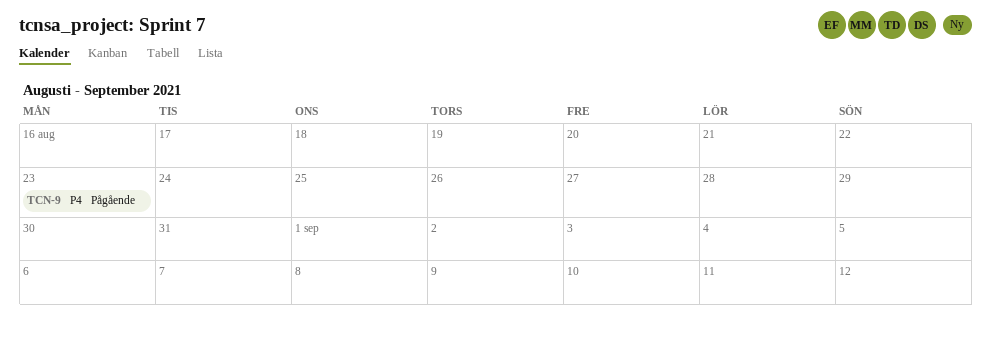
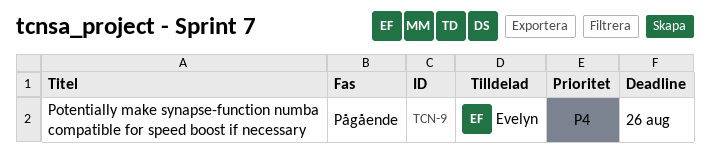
TCN-9, due: Aug 23 -> Aug 26

